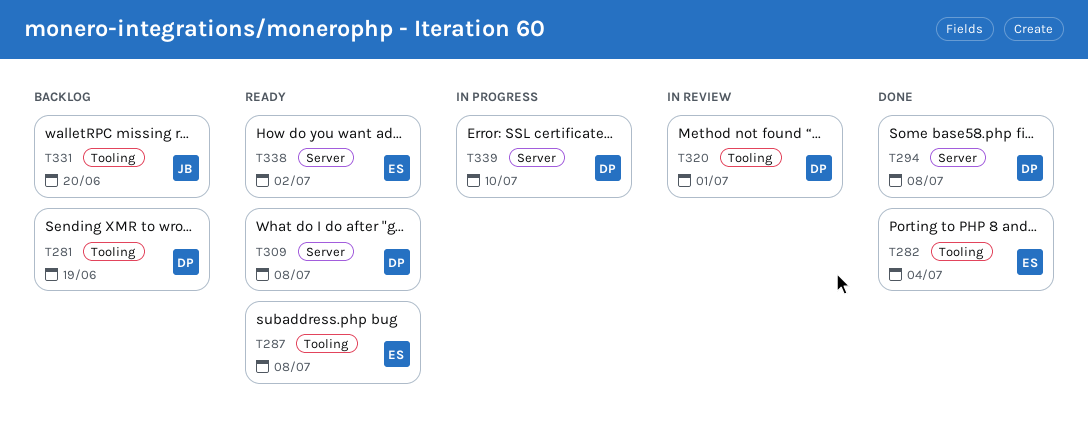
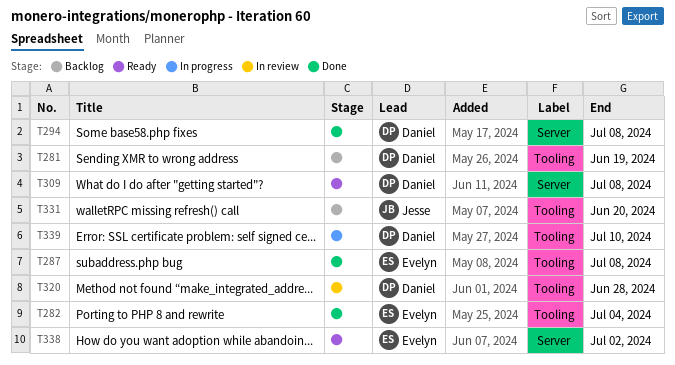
T287, status: Ready -> Done
T320, due: Jul 1 -> Jun 28
T339, label: Server -> Tooling

